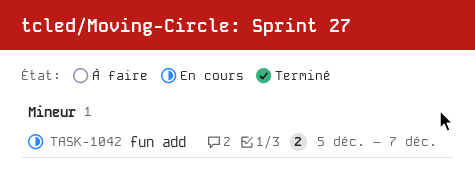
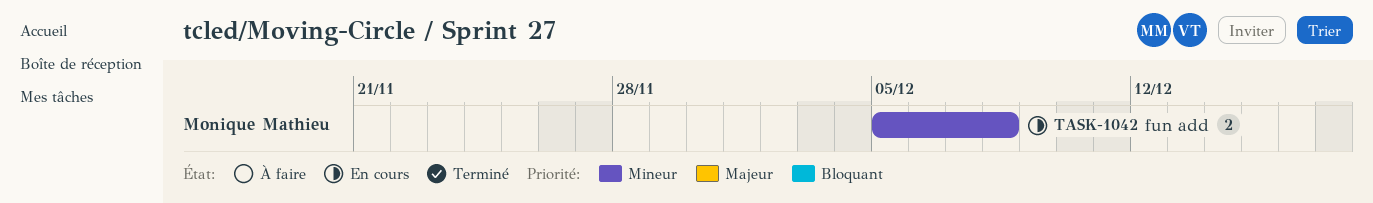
TASK-1042, due: Dec 7 -> Dec 8

